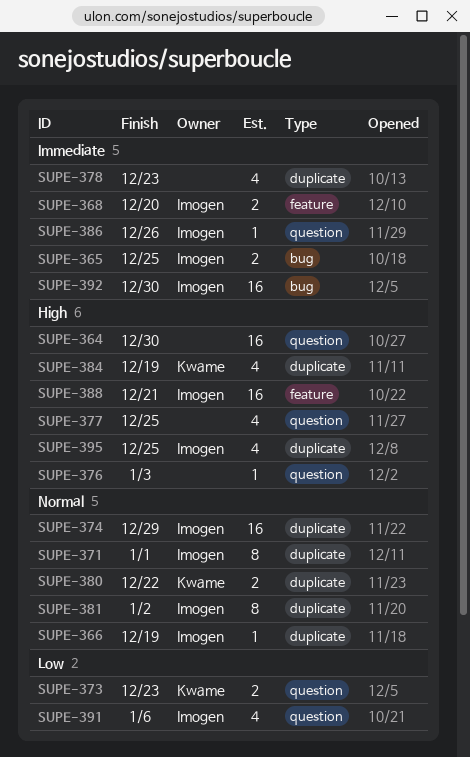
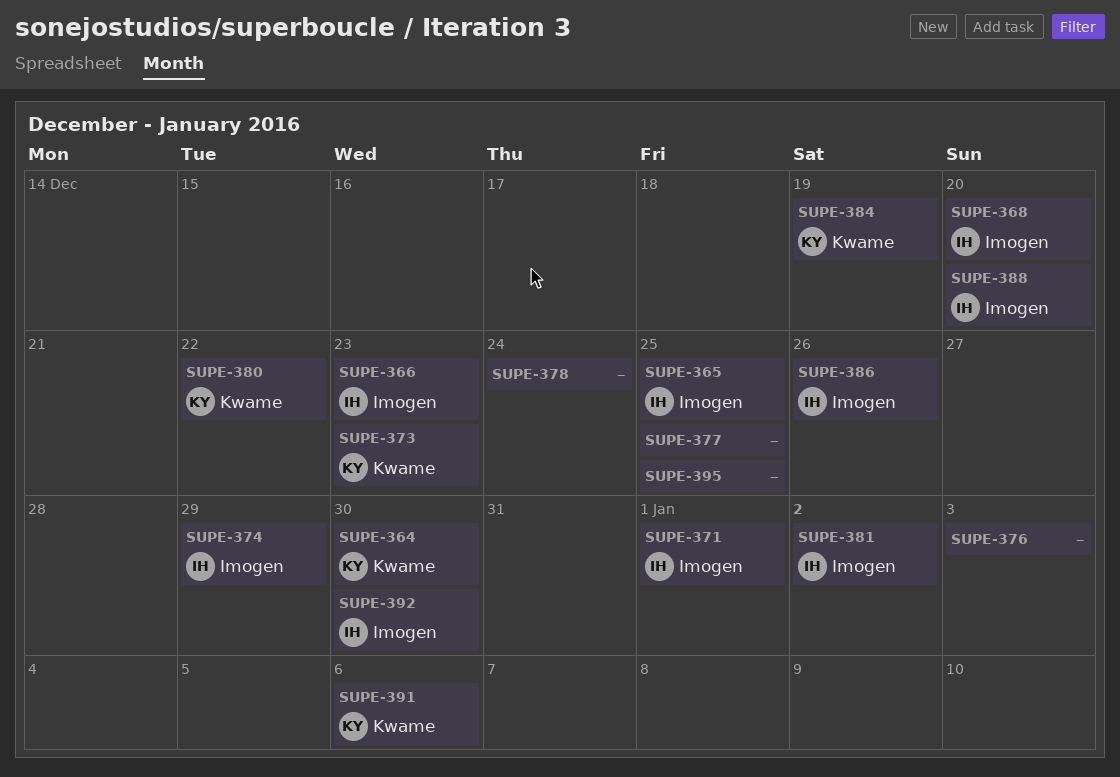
SUPE-364, owner: none -> Kwame
SUPE-366, due: Dec 19 -> Dec 23
SUPE-378, due: Dec 23 -> Dec 24
SUPE-388, due: Dec 21 -> Dec 20
SUPE-391, owner: Imogen -> Kwame
SUPE-395, owner: Imogen -> none

